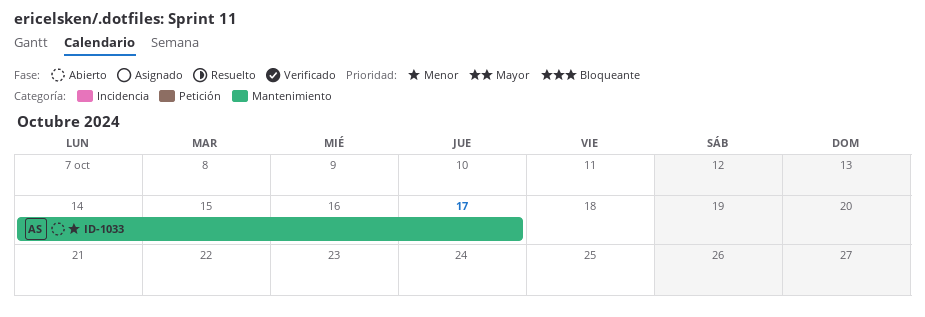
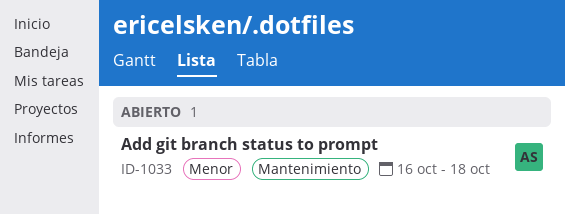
ID-1033, start: Oct 14 -> Oct 16
ID-1033, due: Oct 17 -> Oct 18

